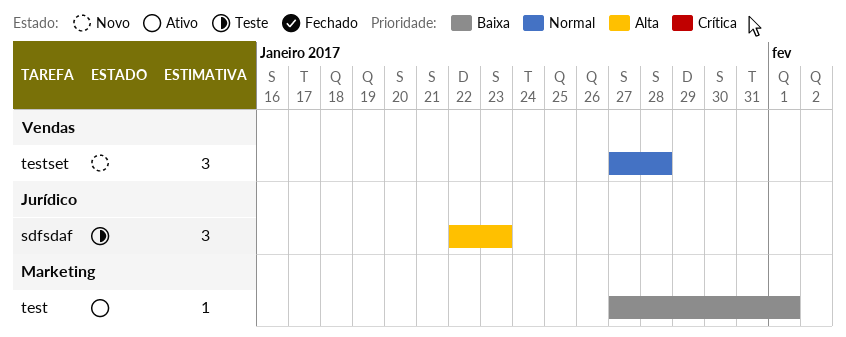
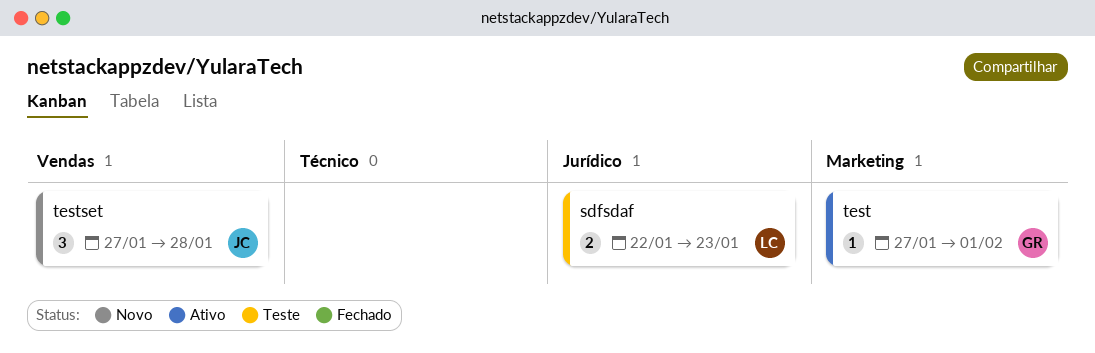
sdfsdaf, estimate: 3 -> 2

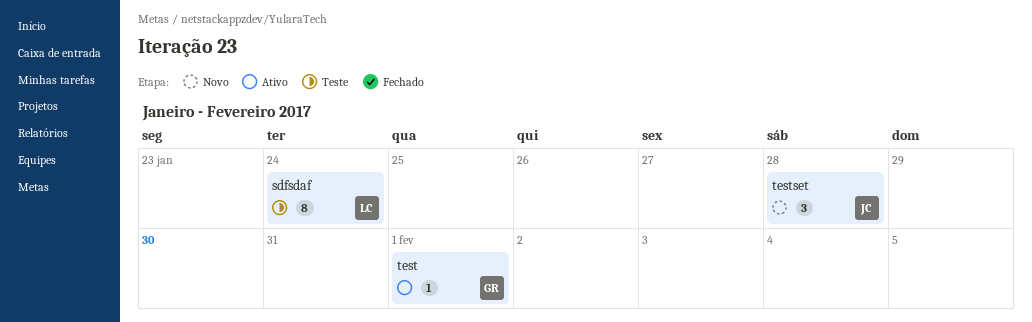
sdfsdaf, estimate: 2 -> 8
sdfsdaf, due: Jan 23 -> Jan 24

